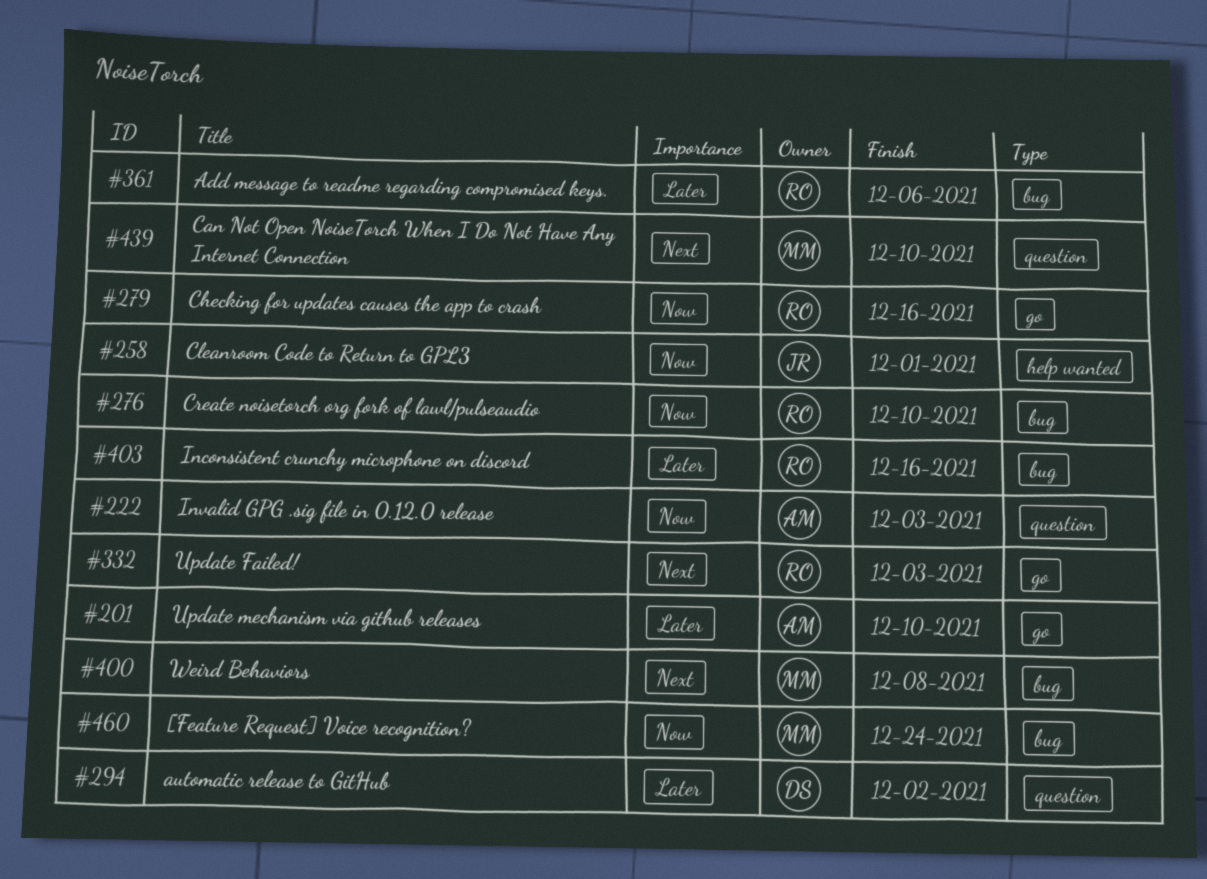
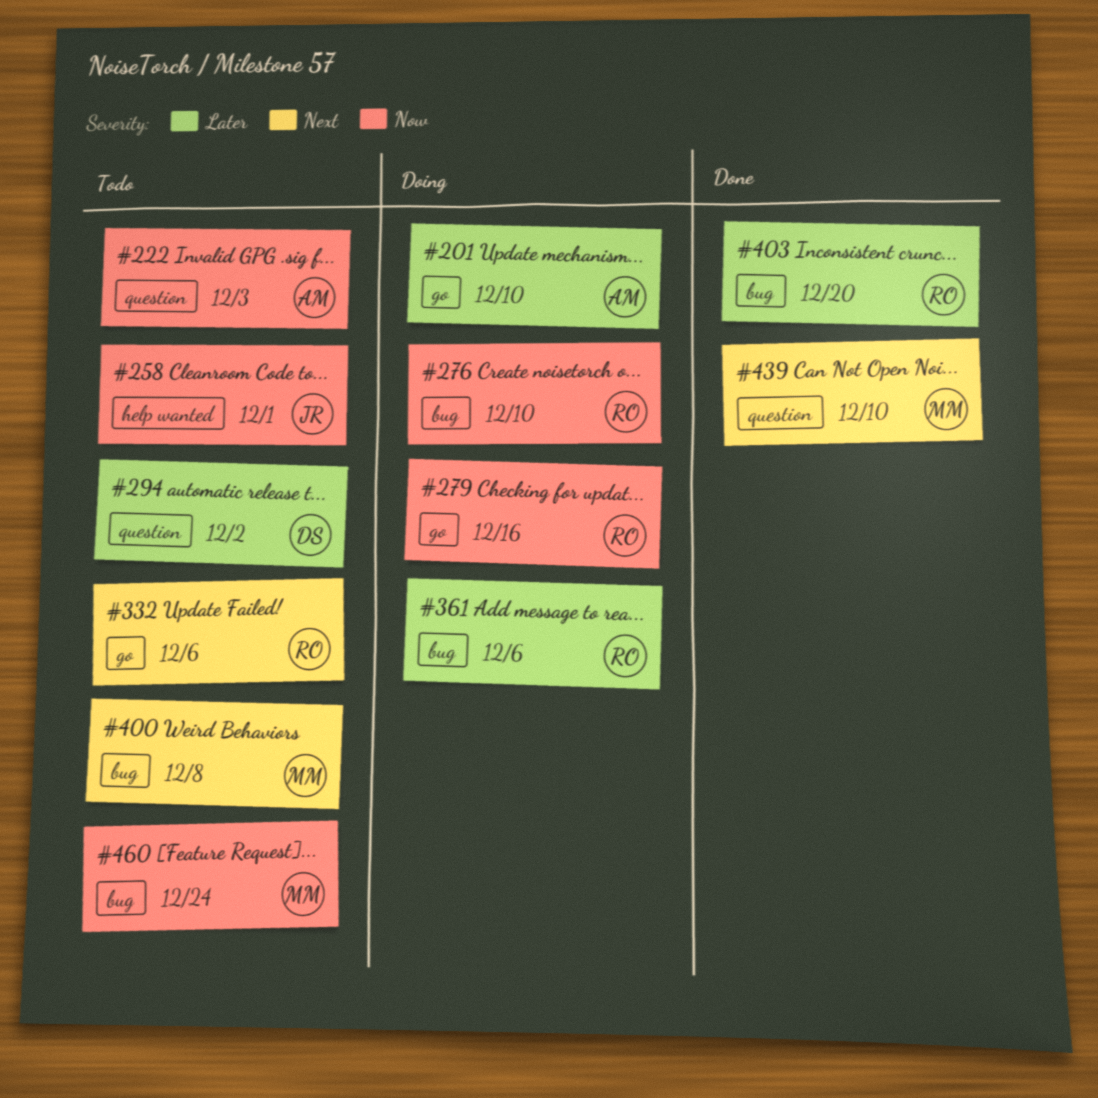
#332, due: Dec 3 -> Dec 6
#403, due: Dec 16 -> Dec 20

